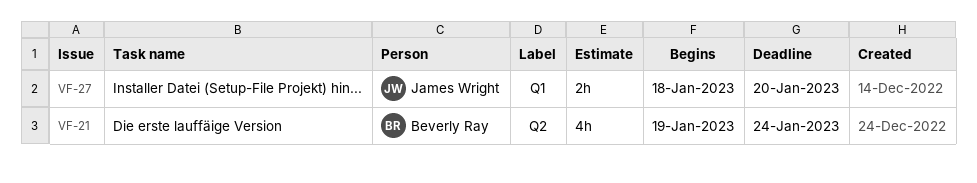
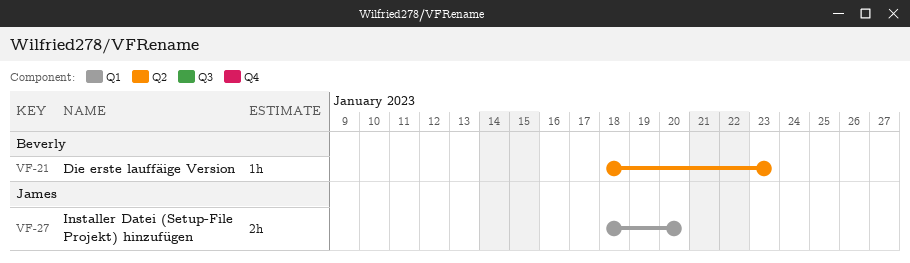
VF-21, estimate: 4h -> 1h
VF-21, start: Jan 19 -> Jan 18
VF-21, due: Jan 24 -> Jan 23

